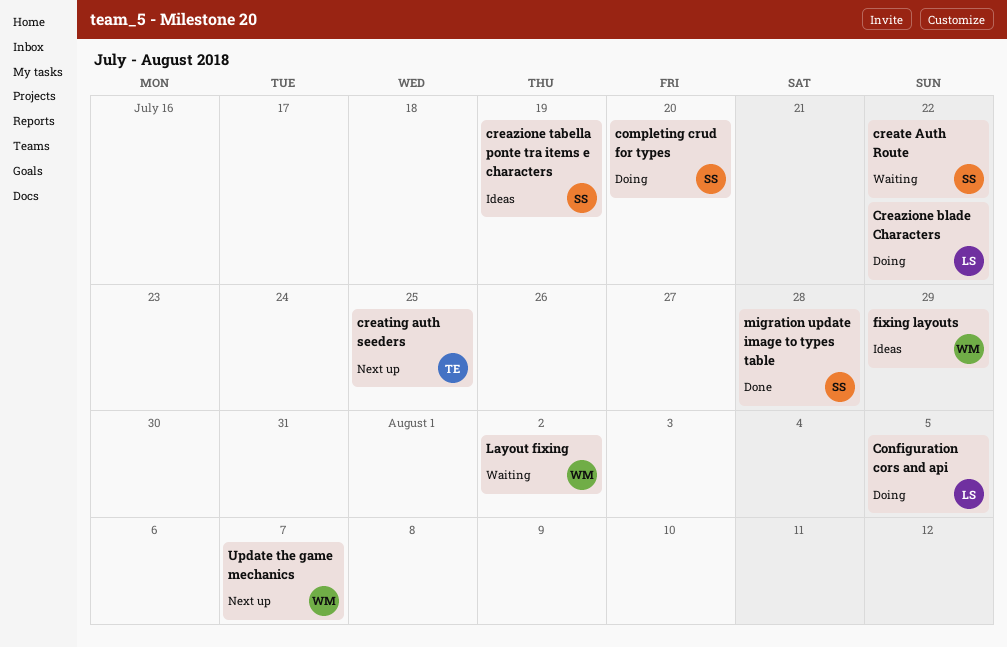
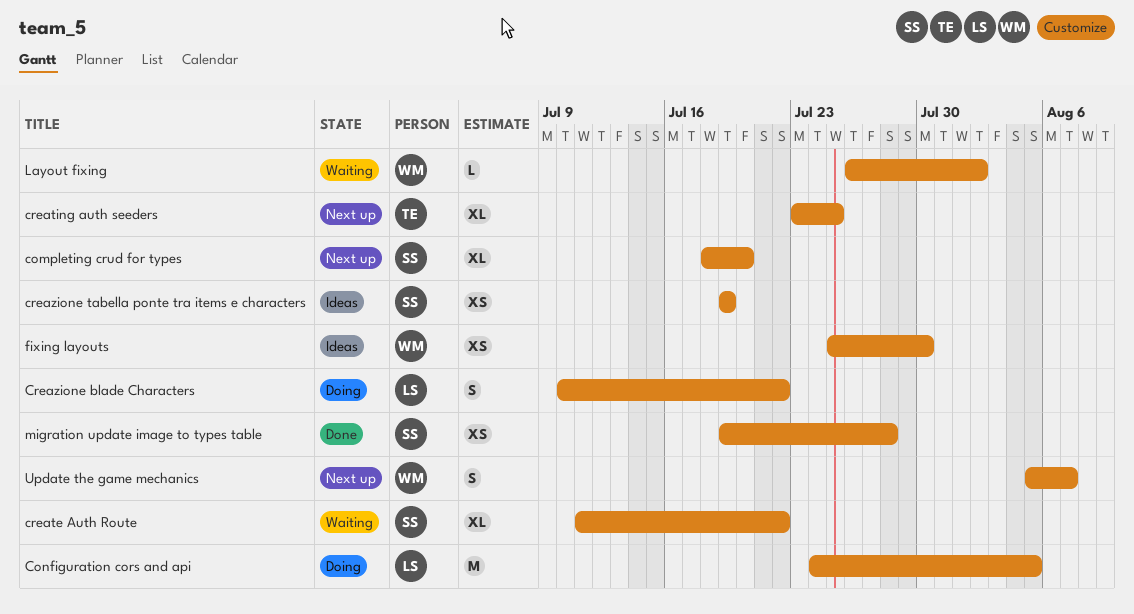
completing crud for types, status: Doing -> Next up
fixing layouts, due: Jul 29 -> Jul 30

